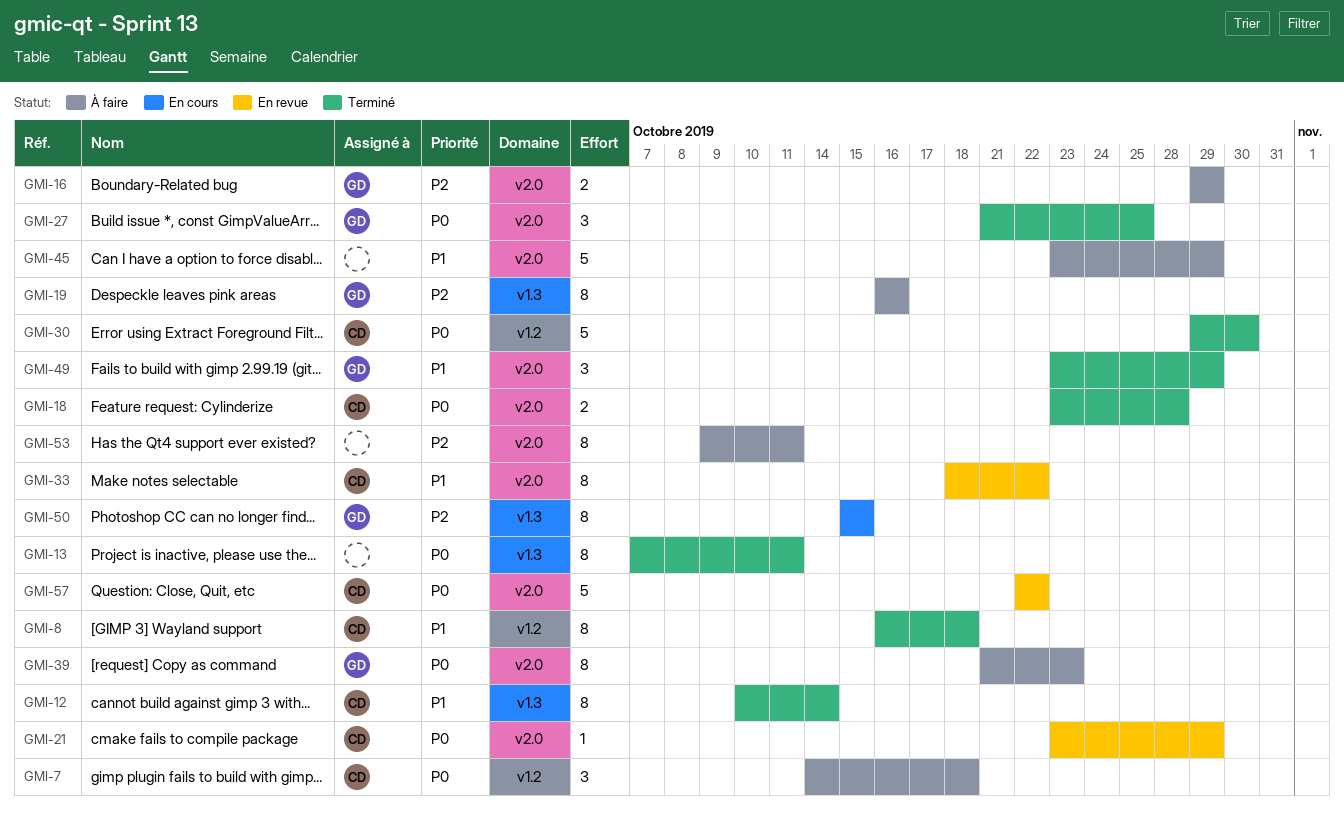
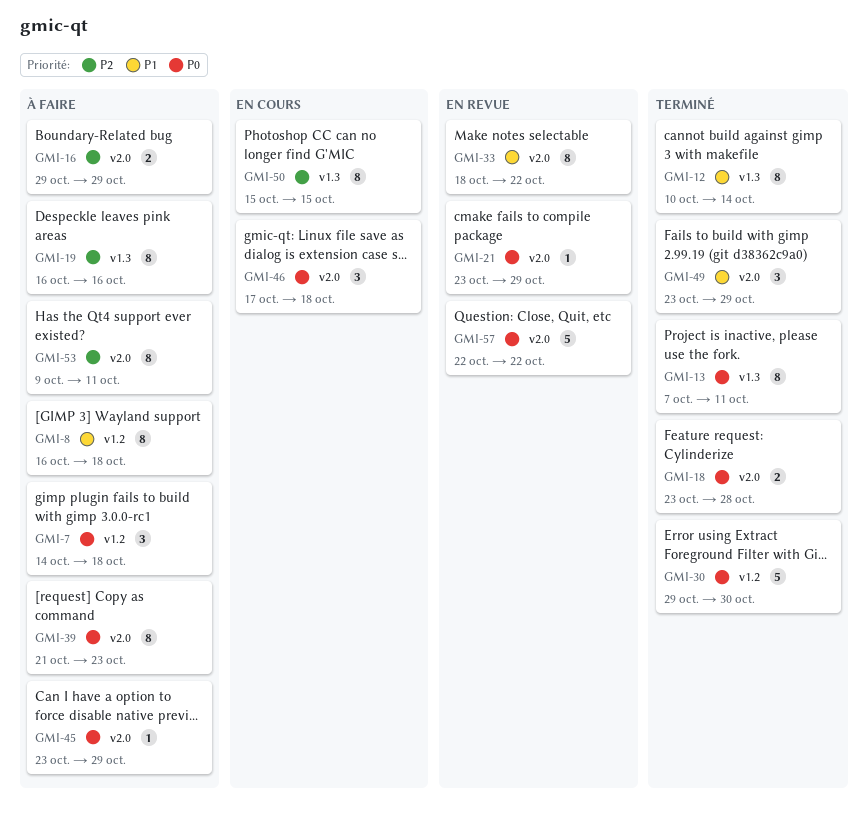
GMI-8, status: Terminé -> À faire
GMI-27: present -> none
GMI-45, priority: P1 -> P0
GMI-45, estimate: 5 -> 1
GMI-46: none -> present

